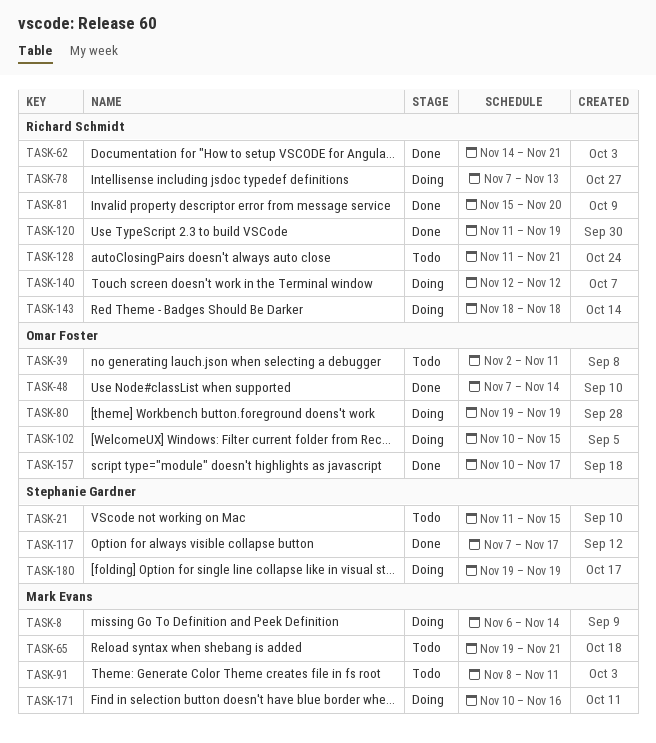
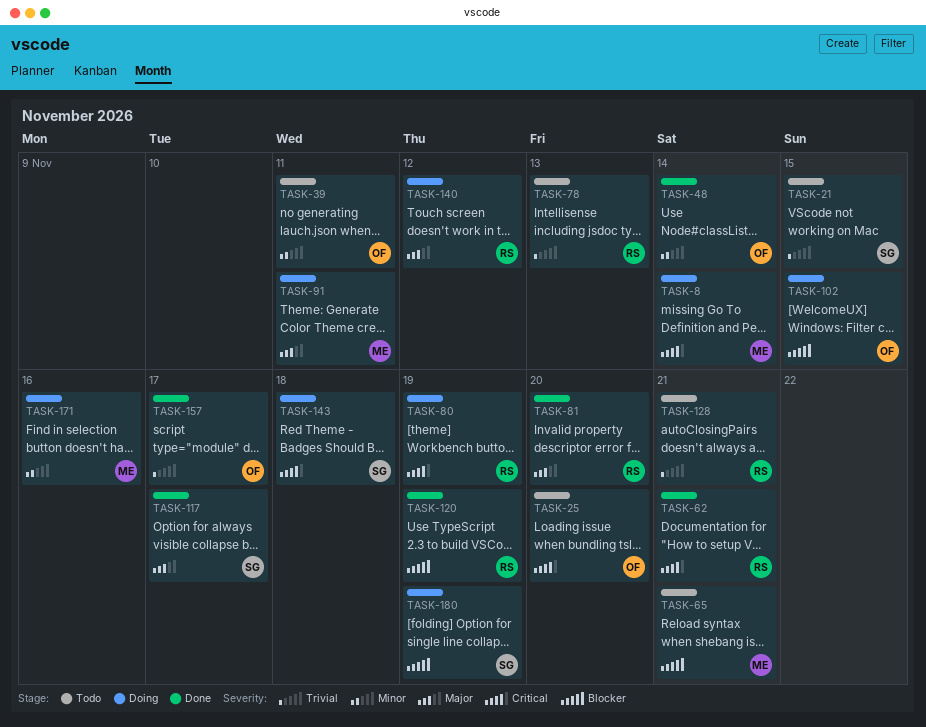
TASK-25: none -> present
TASK-78, status: Doing -> Todo
TASK-80, owner: Omar Foster -> Richard Schmidt
TASK-91, status: Todo -> Doing
TASK-143, owner: Richard Schmidt -> Stephanie Gardner

